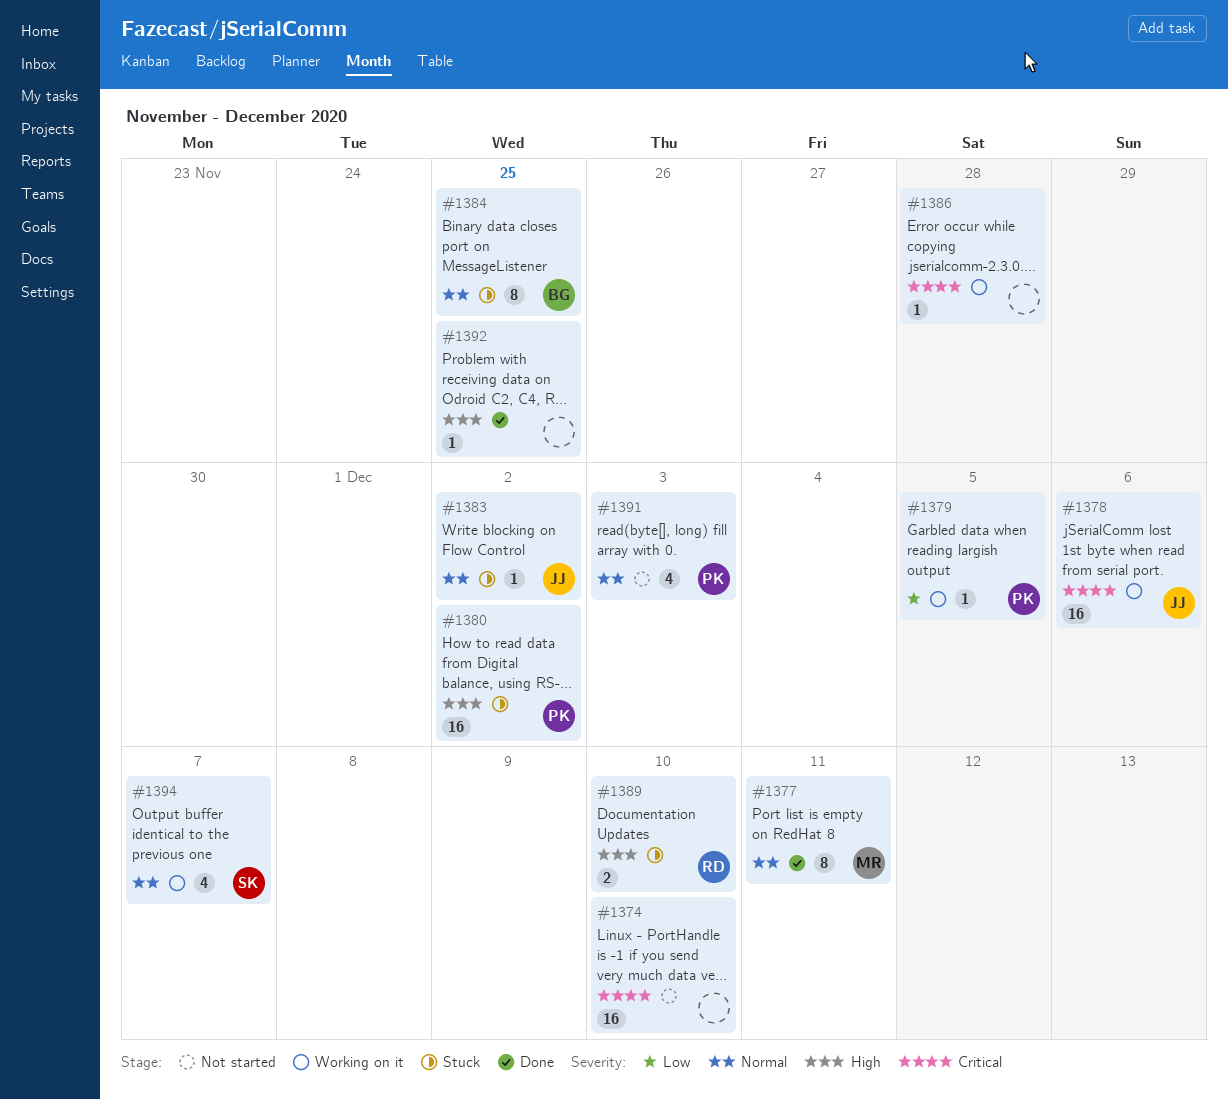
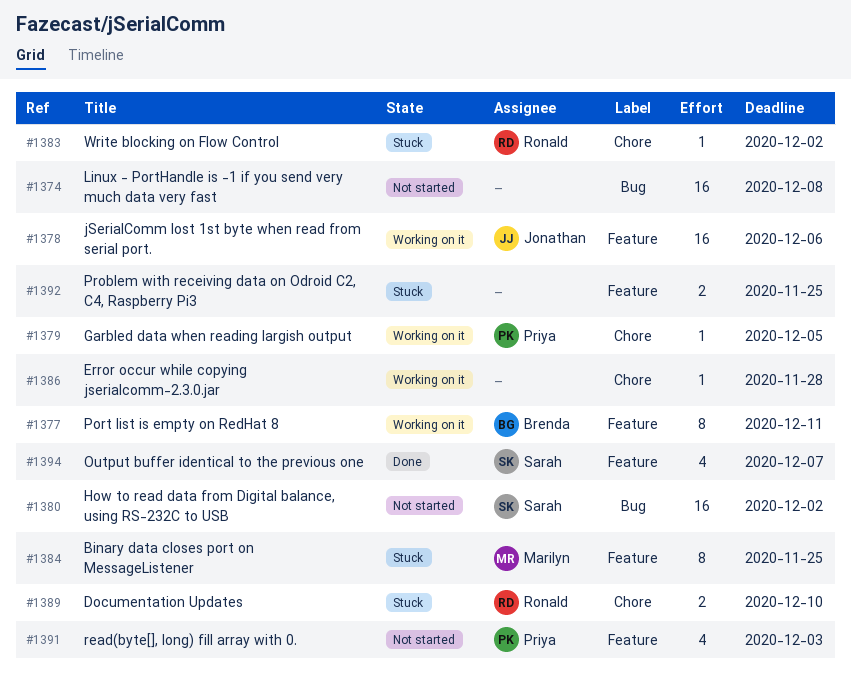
#1374, due: Dec 10 -> Dec 8
#1377, status: Done -> Working on it
#1377, owner: Marilyn -> Brenda
#1380, status: Stuck -> Not started
#1380, owner: Priya -> Sarah
#1383, owner: Jonathan -> Ronald
#1384, owner: Brenda -> Marilyn
#1392, status: Done -> Stuck
#1392, estimate: 1 -> 2
#1394, status: Working on it -> Done

